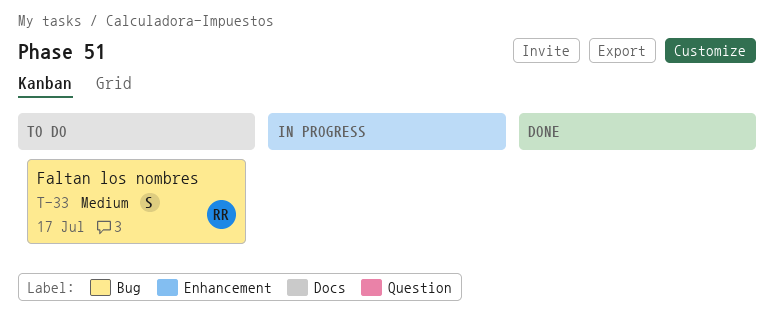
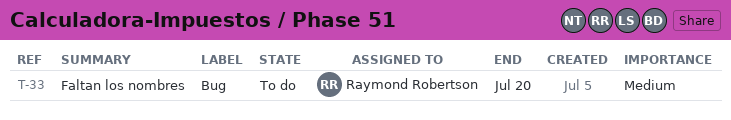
T-33, due: Jul 17 -> Jul 20

